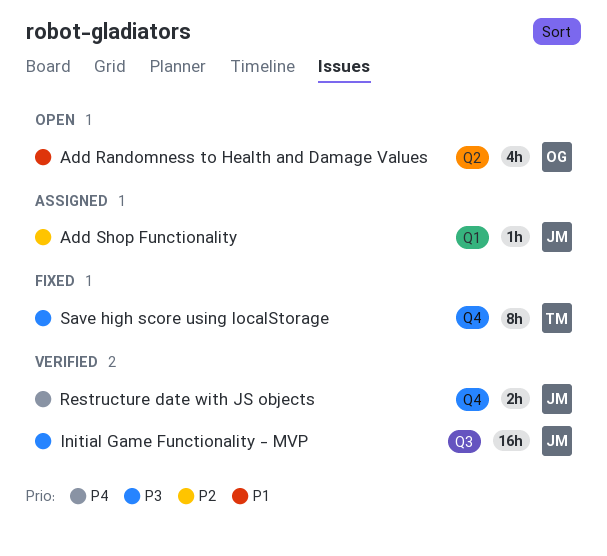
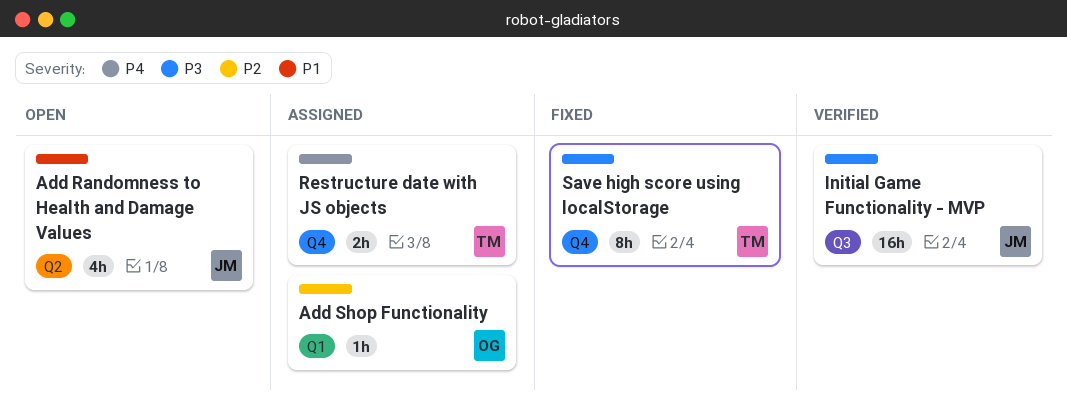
Add Randomness to Health and Damage Values, owner: OG -> JM
Add Shop Functionality, owner: JM -> OG
Restructure date with JS objects, status: Verified -> Assigned
Restructure date with JS objects, owner: JM -> TM

